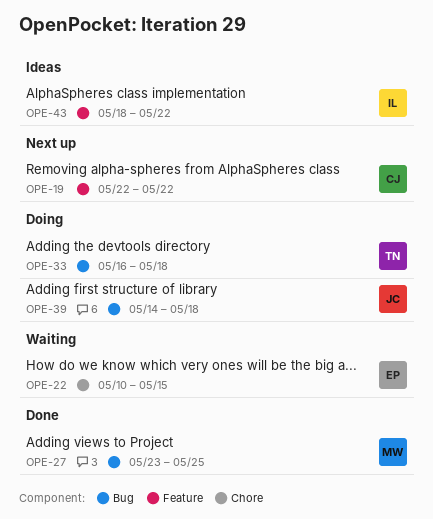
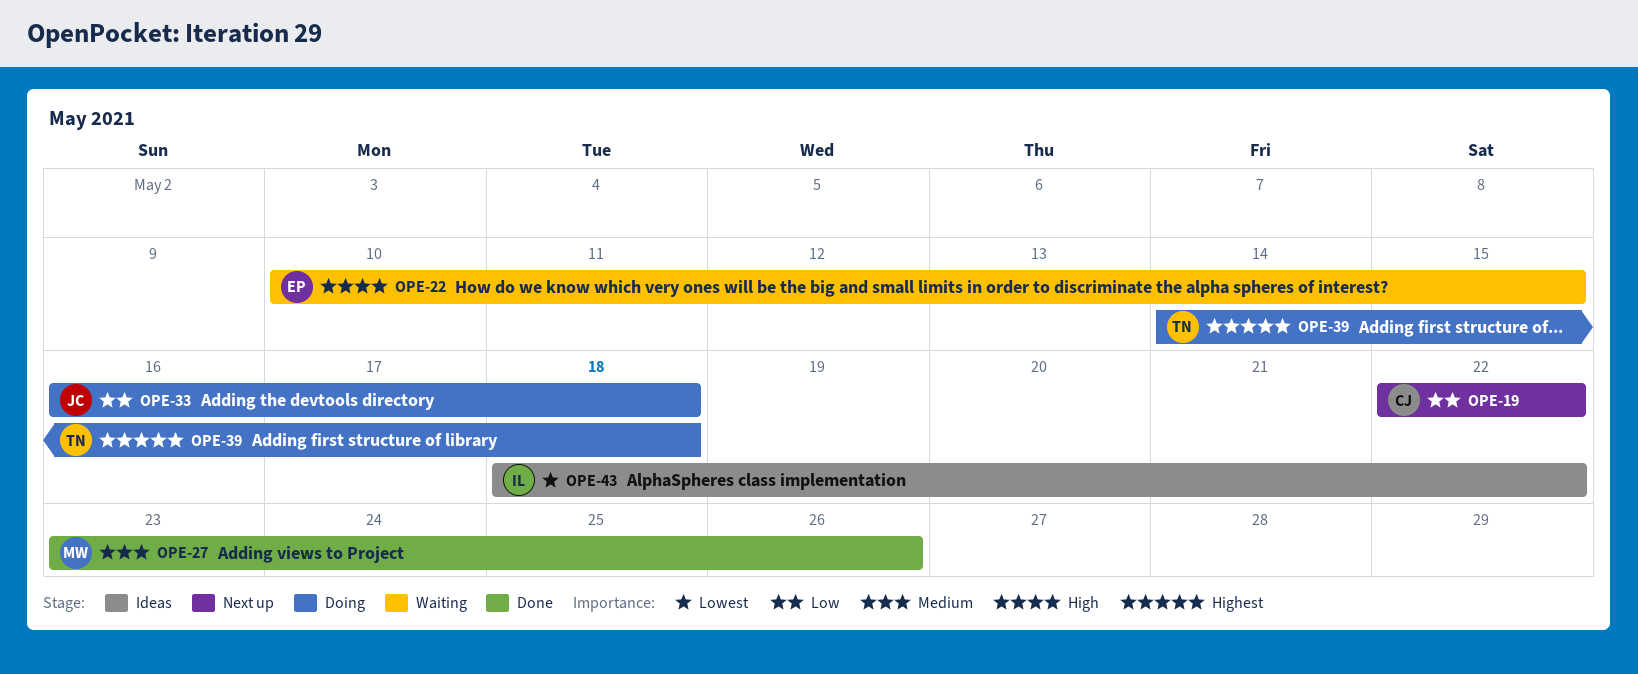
OPE-27, due: May 25 -> May 26
OPE-33, owner: TN -> JC
OPE-39, owner: JC -> TN

